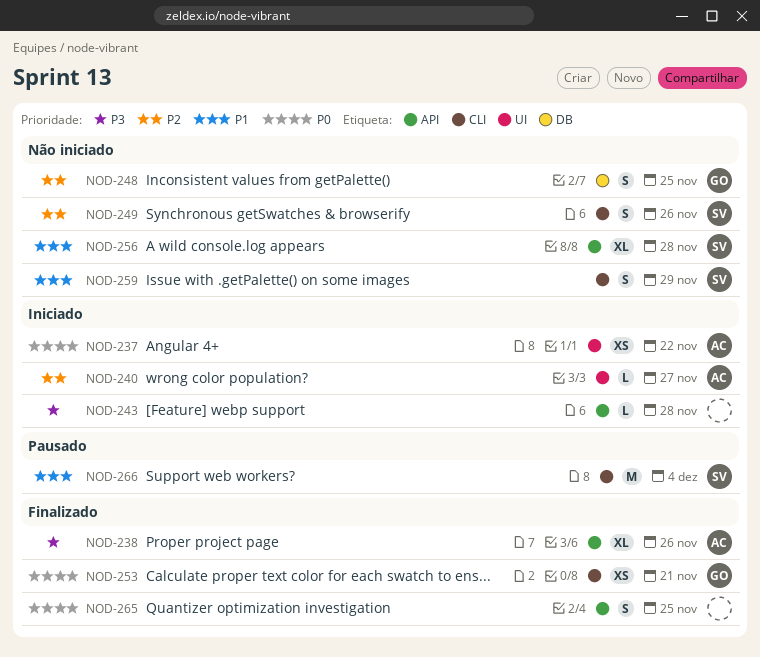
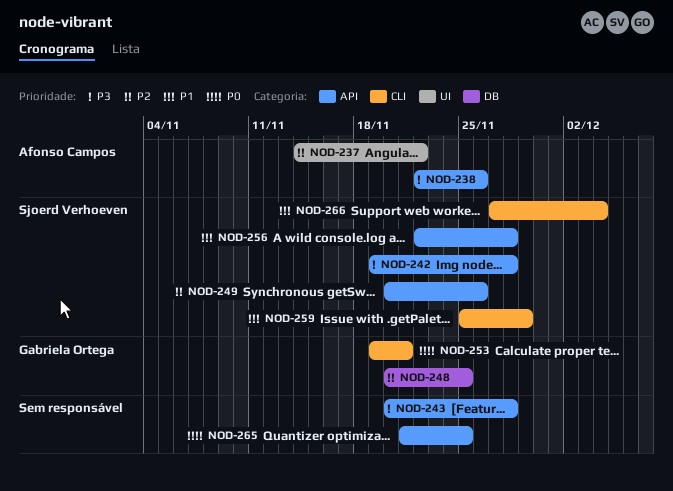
NOD-237, priority: P0 -> P2
NOD-240: present -> none
NOD-242: none -> present
NOD-249, label: CLI -> API

